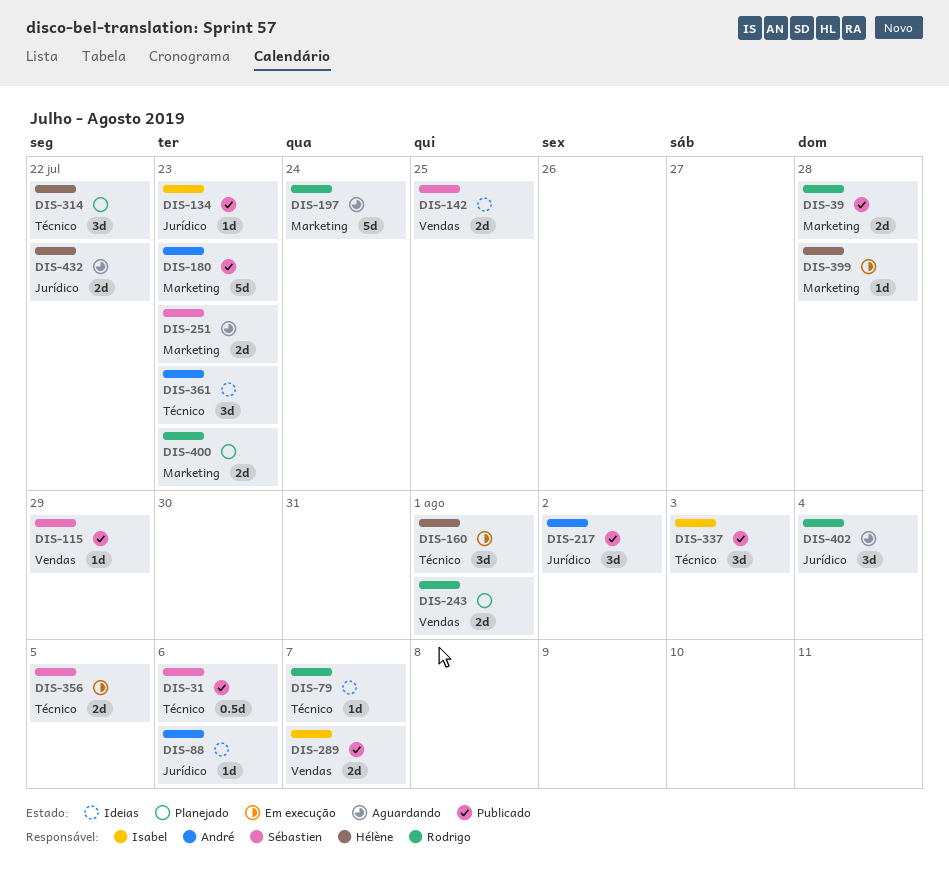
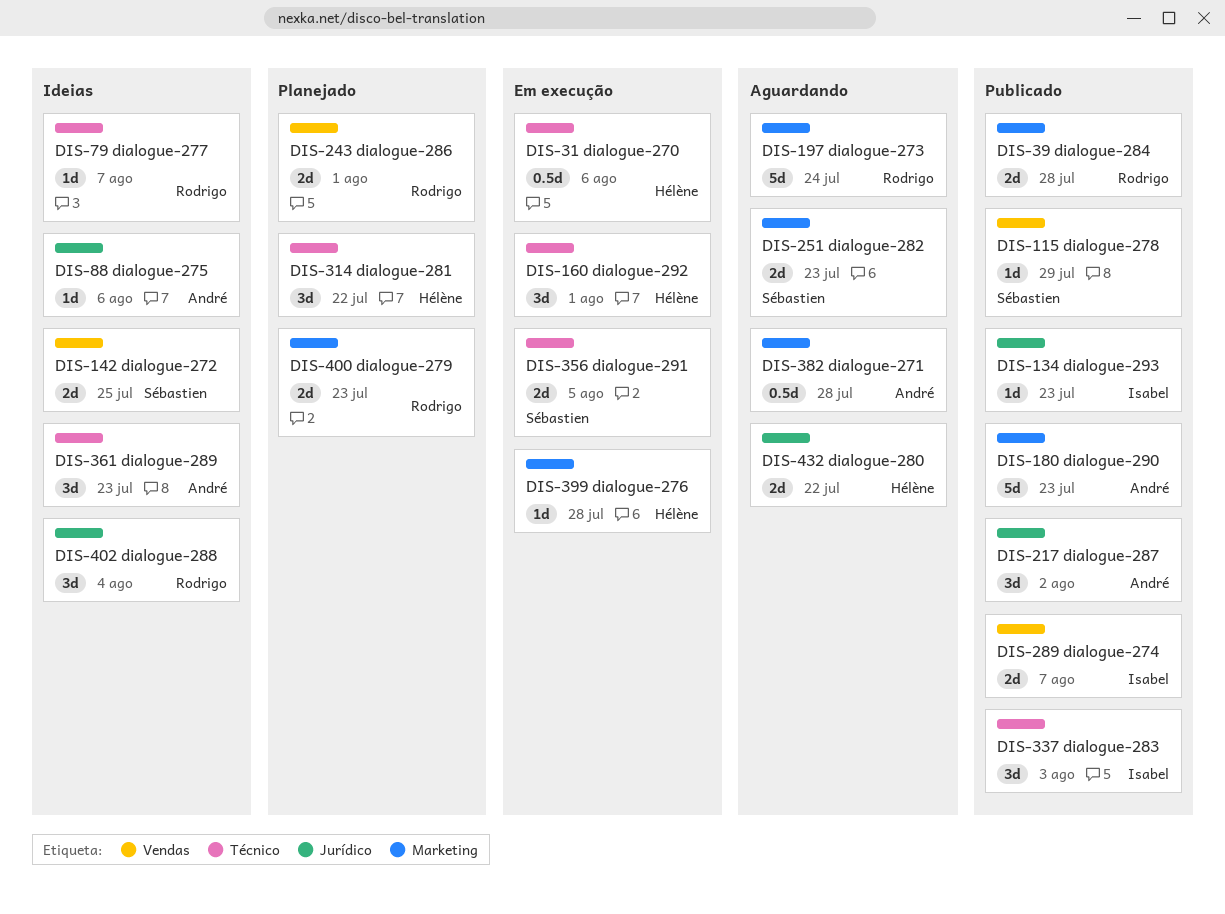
DIS-31, status: Publicado -> Em execução
DIS-31, owner: Sébastien -> Hélène
DIS-382: none -> present
DIS-402, status: Aguardando -> Ideias

